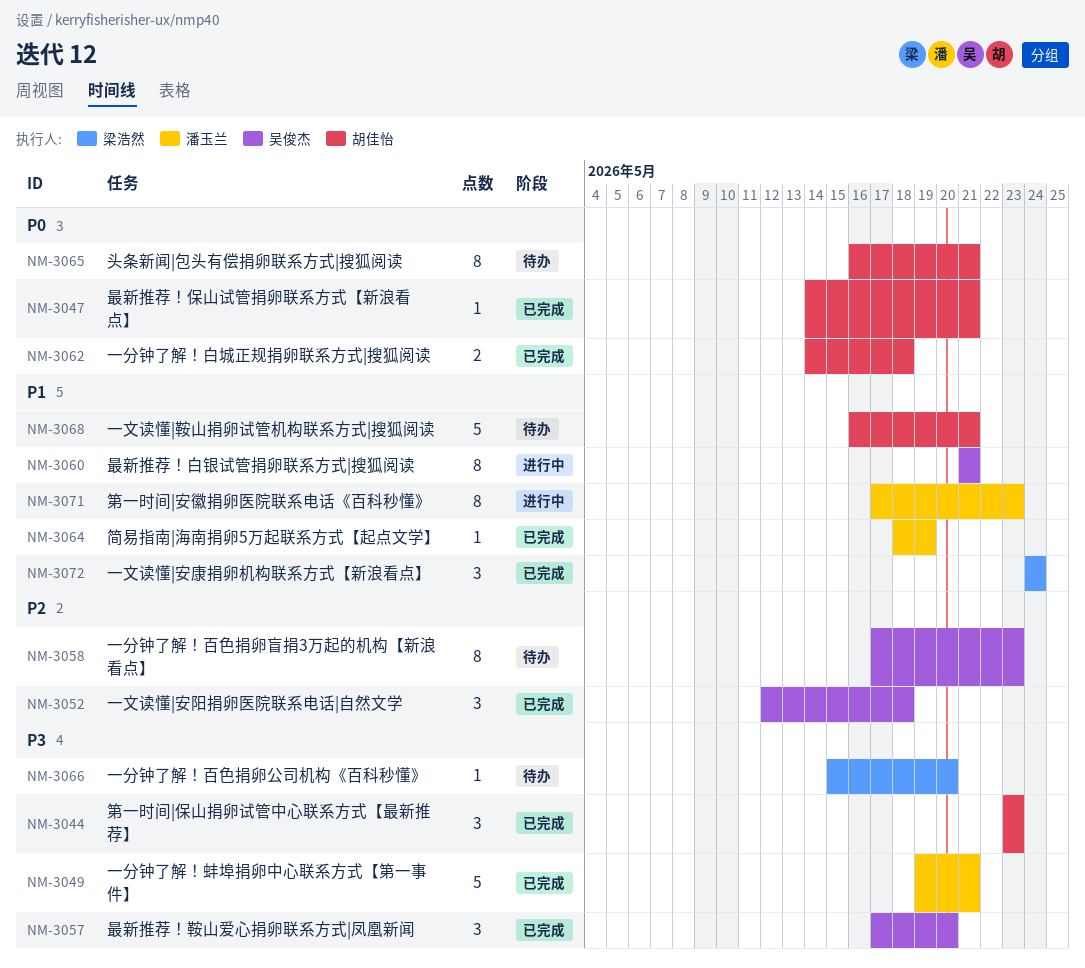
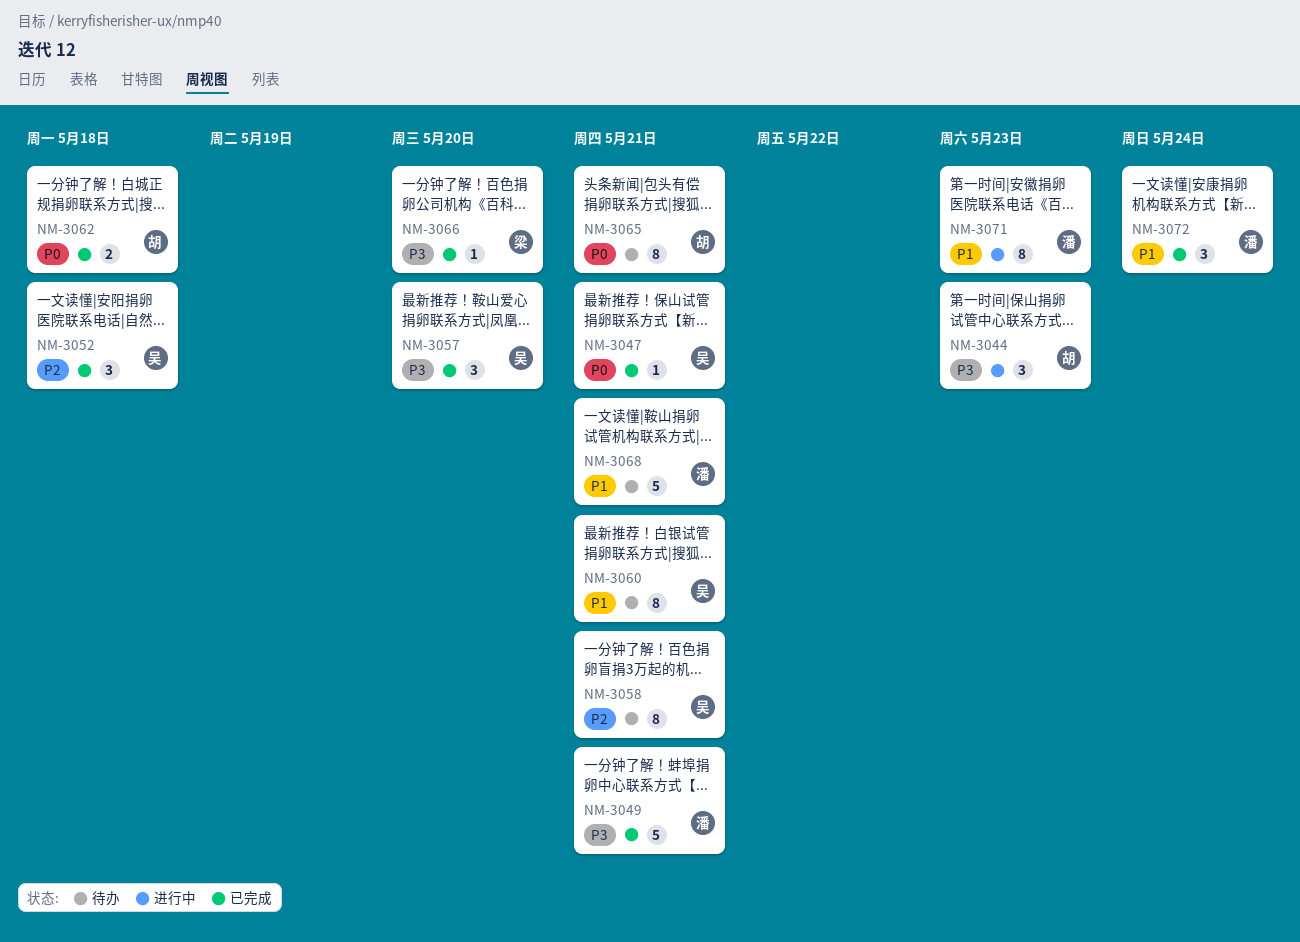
NM-3044, status: 已完成 -> 进行中
NM-3047, owner: 胡佳怡 -> 吴俊杰
NM-3058, due: May 23 -> May 21
NM-3060, status: 进行中 -> 待办
NM-3064: present -> none
NM-3066, status: 待办 -> 已完成
NM-3068, owner: 胡佳怡 -> 潘玉兰
NM-3072, owner: 梁浩然 -> 潘玉兰

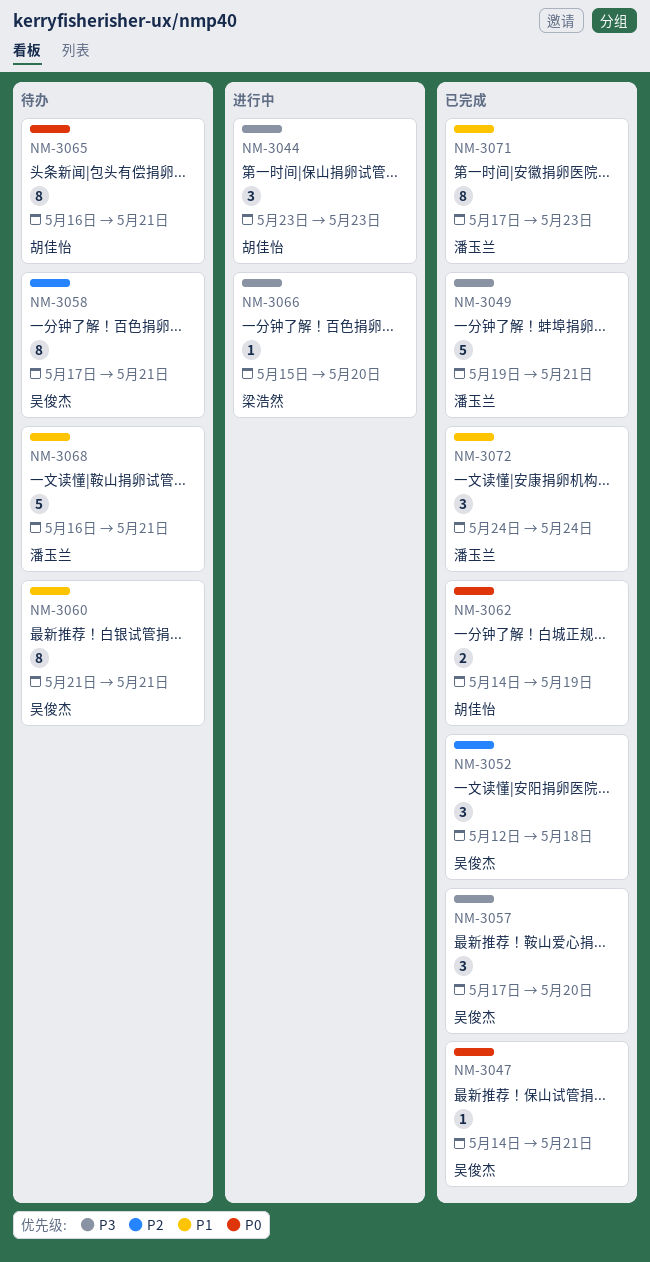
NM-3062, due: May 18 -> May 19
NM-3066, status: 已完成 -> 进行中
NM-3071, status: 进行中 -> 已完成

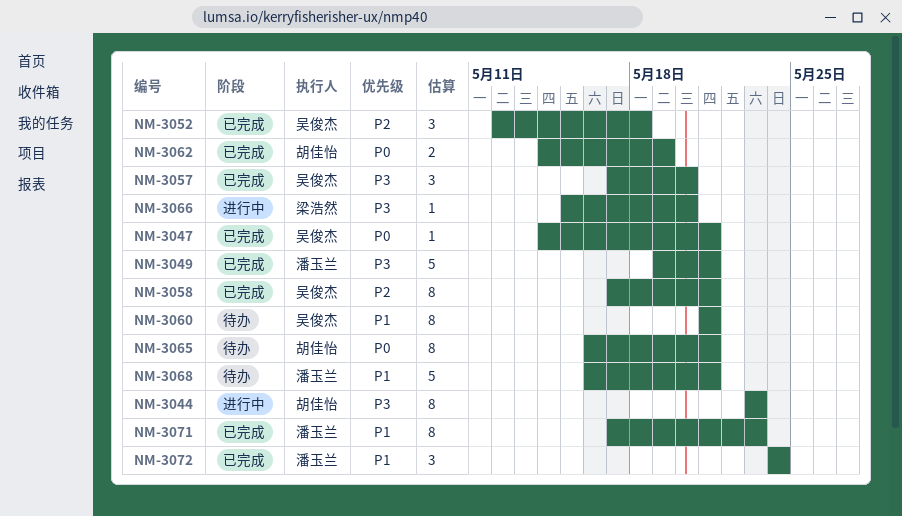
NM-3044, estimate: 3 -> 8
NM-3058, status: 待办 -> 已完成

